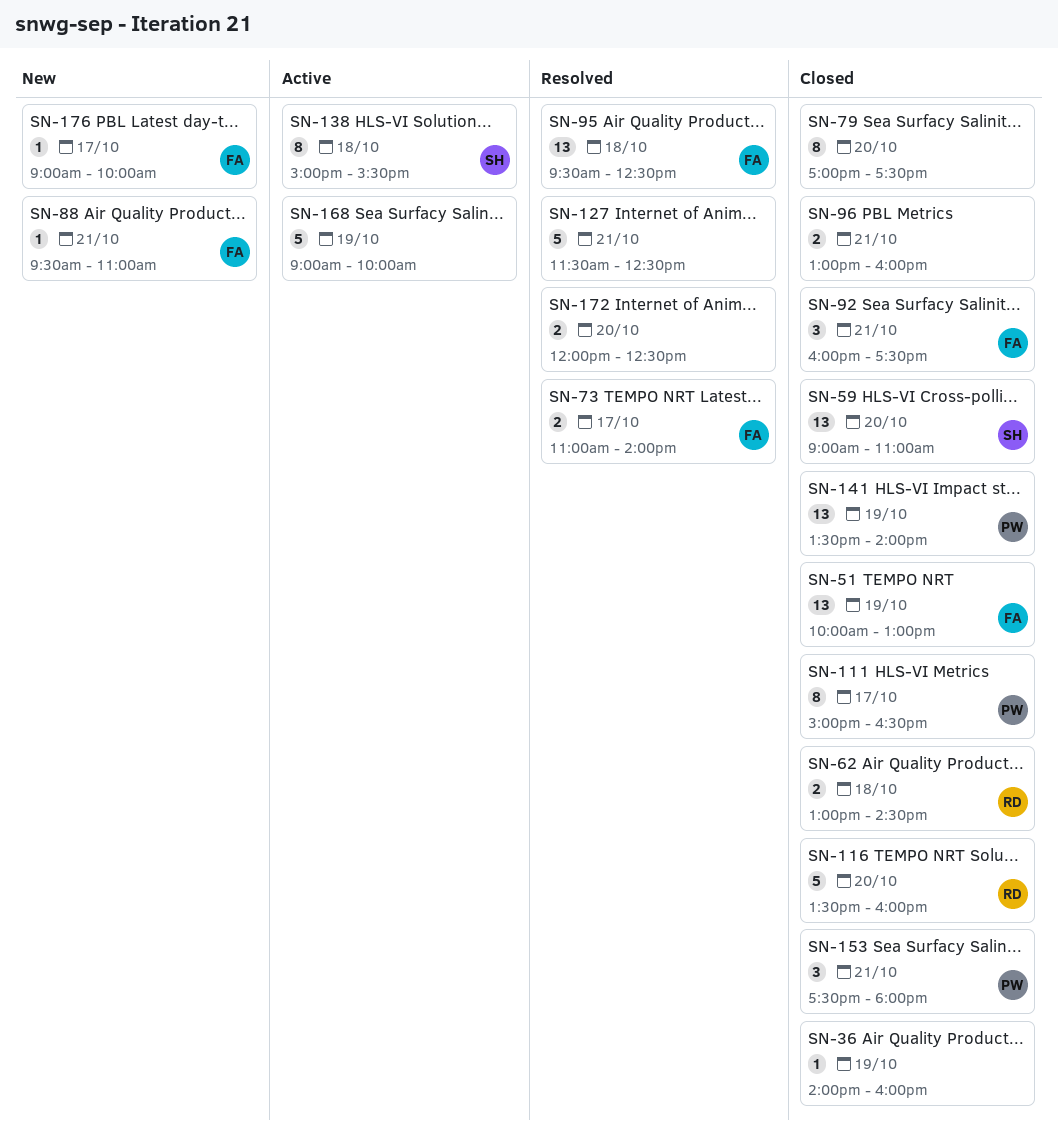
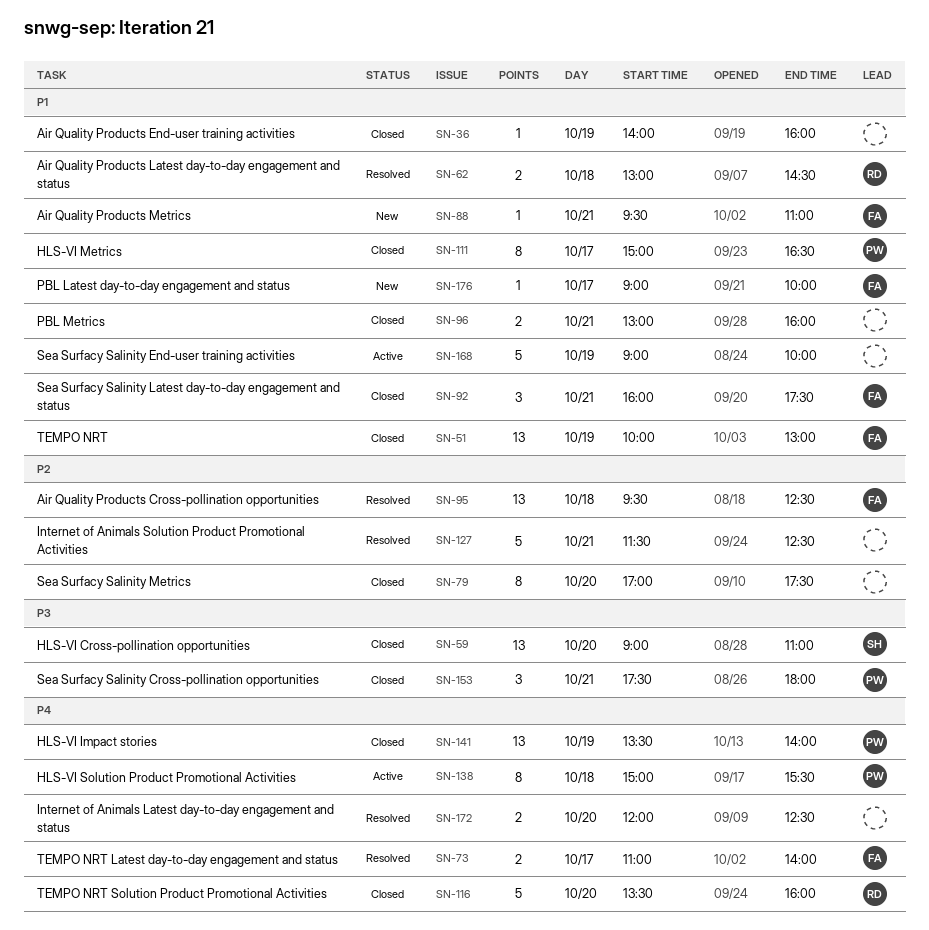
SN-62, status: Closed -> Resolved
SN-138, owner: SH -> PW

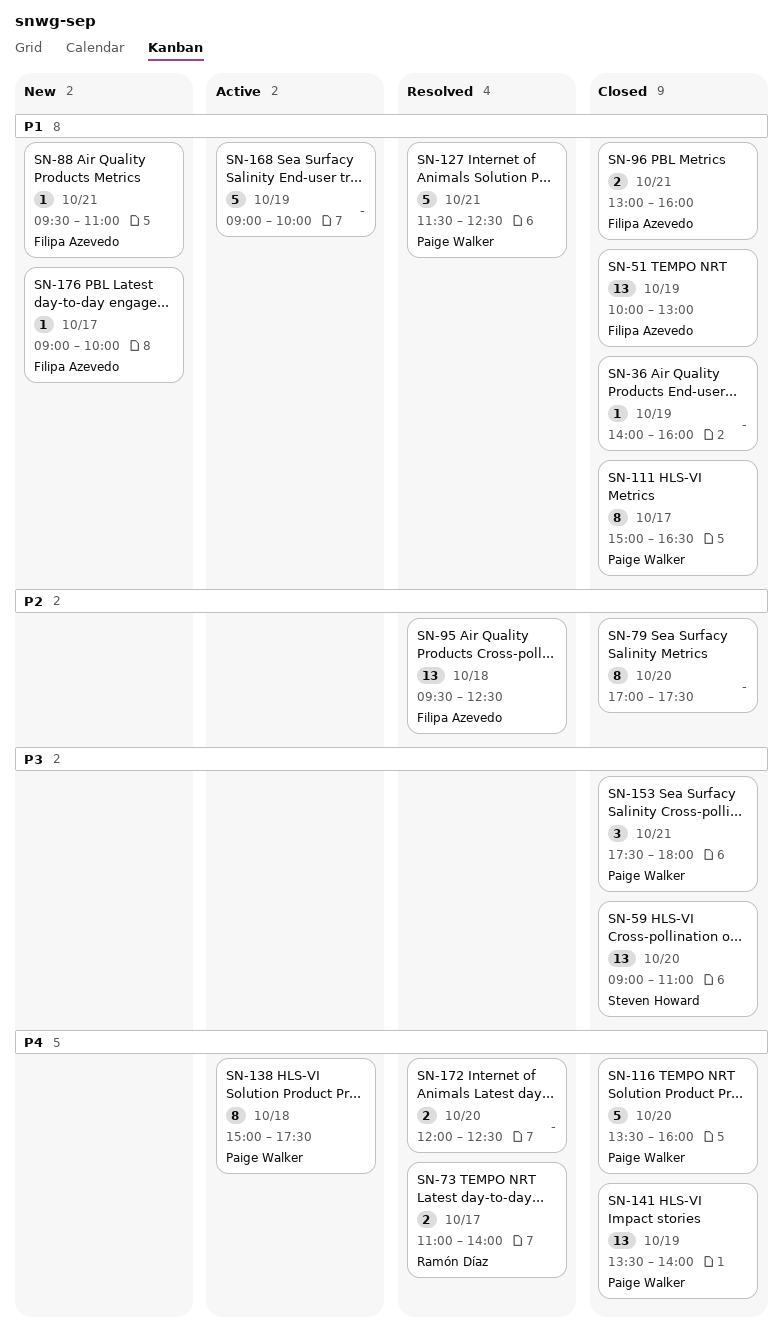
SN-62: present -> none
SN-73, owner: Filipa Azevedo -> Ramón Díaz
SN-92: present -> none
SN-96, owner: none -> Filipa Azevedo
SN-116, owner: Ramón Díaz -> Paige Walker
SN-127, owner: none -> Paige Walker
SN-127, priority: P2 -> P1
SN-138, ends: 15:30 -> 17:30

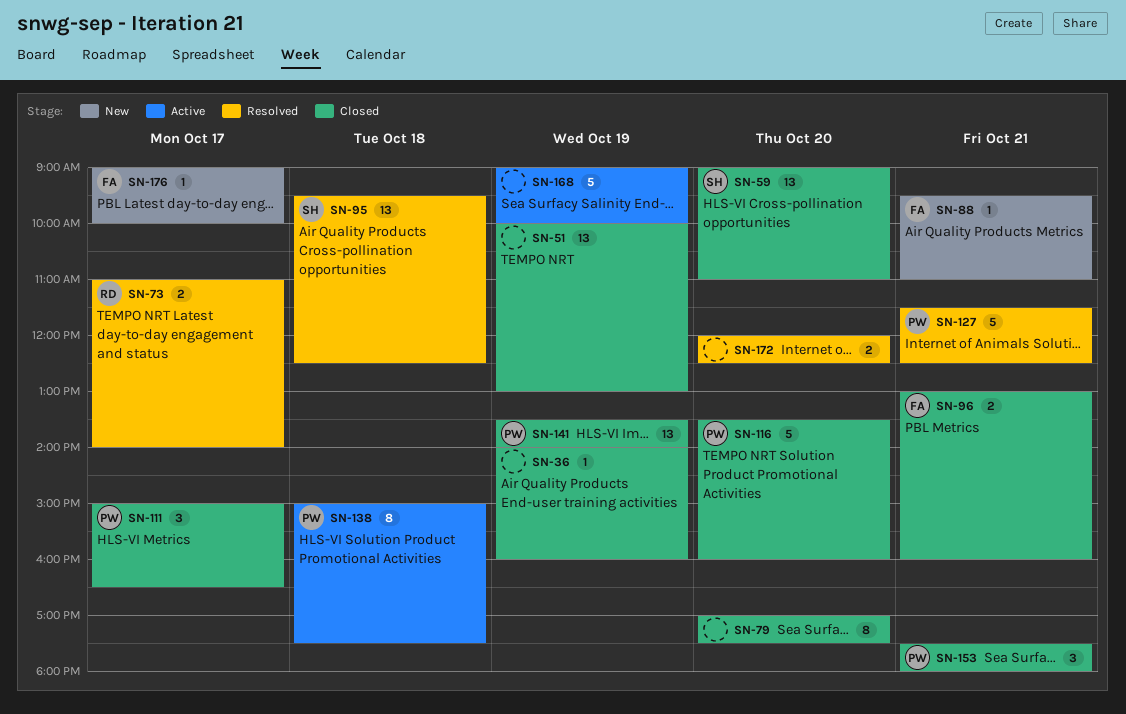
SN-51, owner: Filipa Azevedo -> none
SN-95, owner: Filipa Azevedo -> Steven Howard
SN-111, estimate: 8 -> 3

